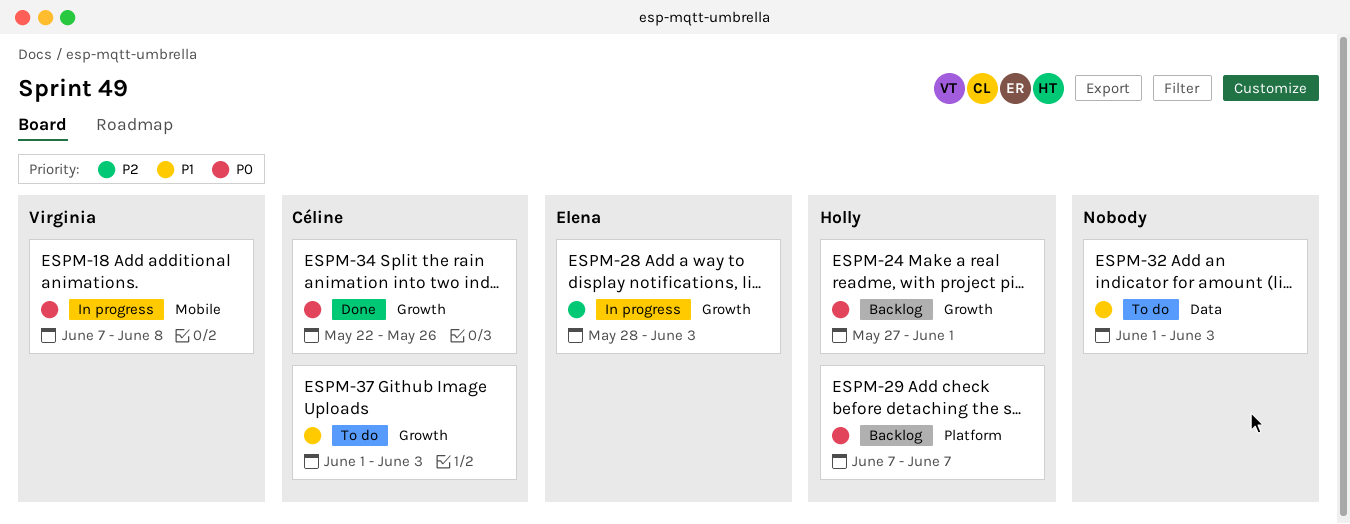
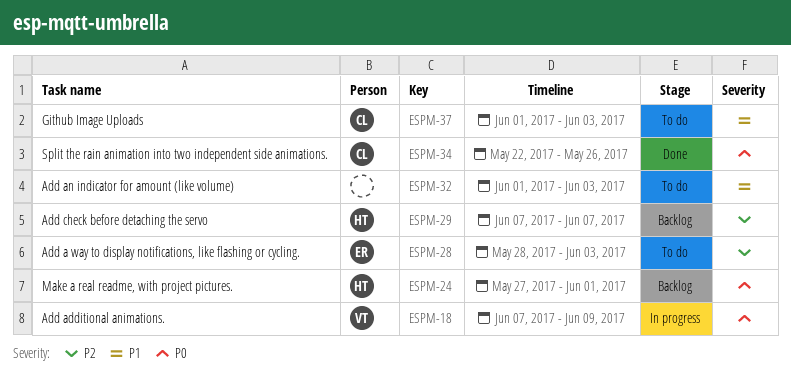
ESPM-18, due: Jun 8 -> Jun 9
ESPM-28, status: In progress -> To do
ESPM-29, priority: P0 -> P2

